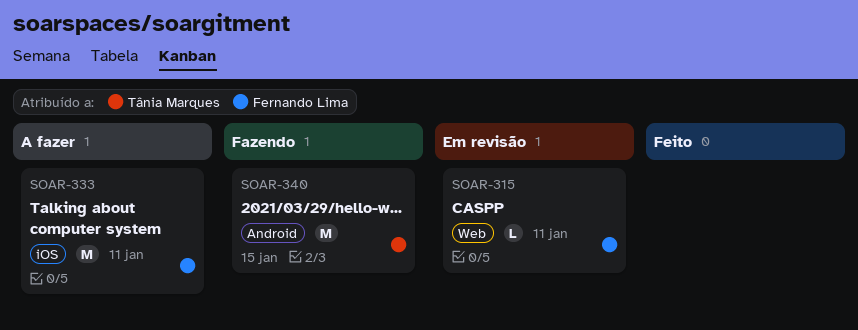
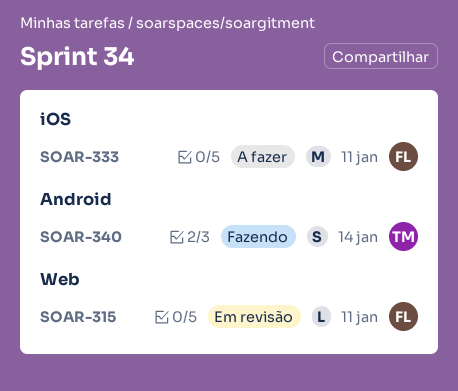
SOAR-340, estimate: M -> S
SOAR-340, due: Jan 15 -> Jan 14

